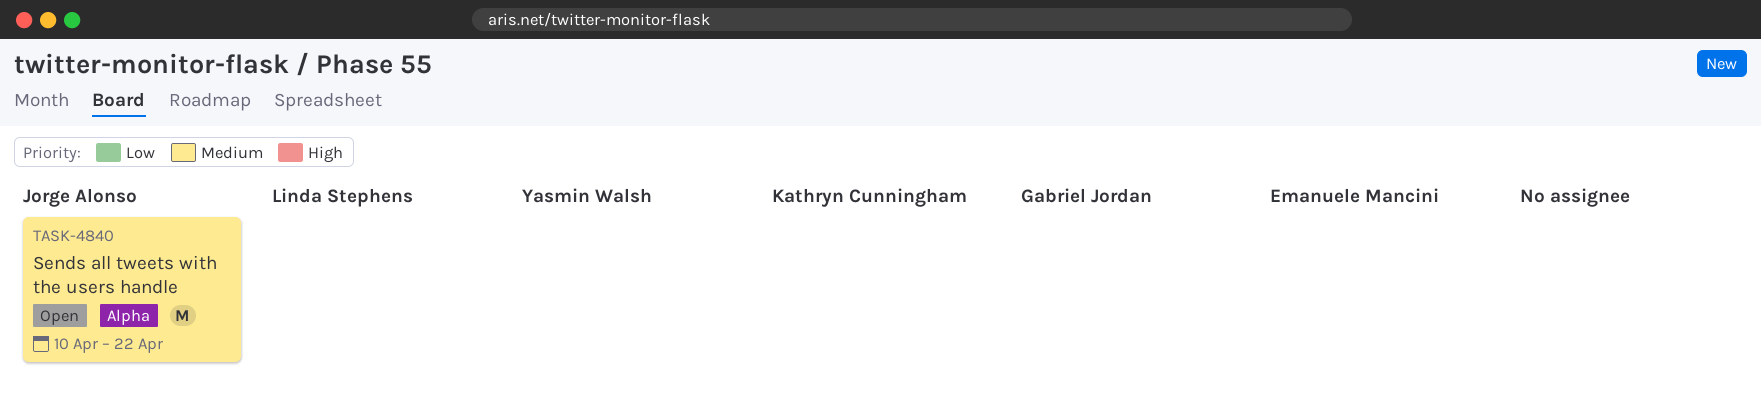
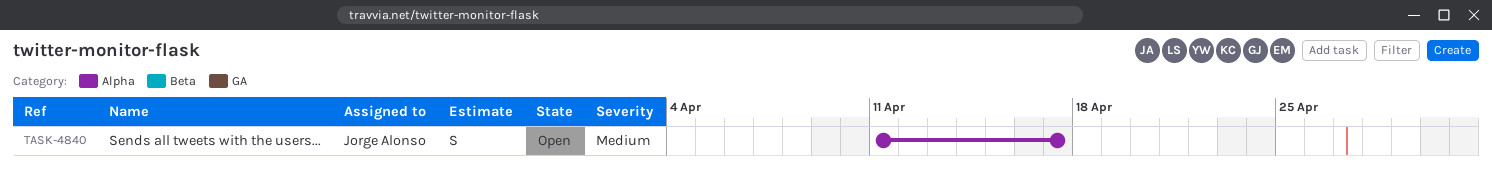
TASK-4840, estimate: M -> S
TASK-4840, start: Apr 10 -> Apr 11
TASK-4840, due: Apr 22 -> Apr 17

